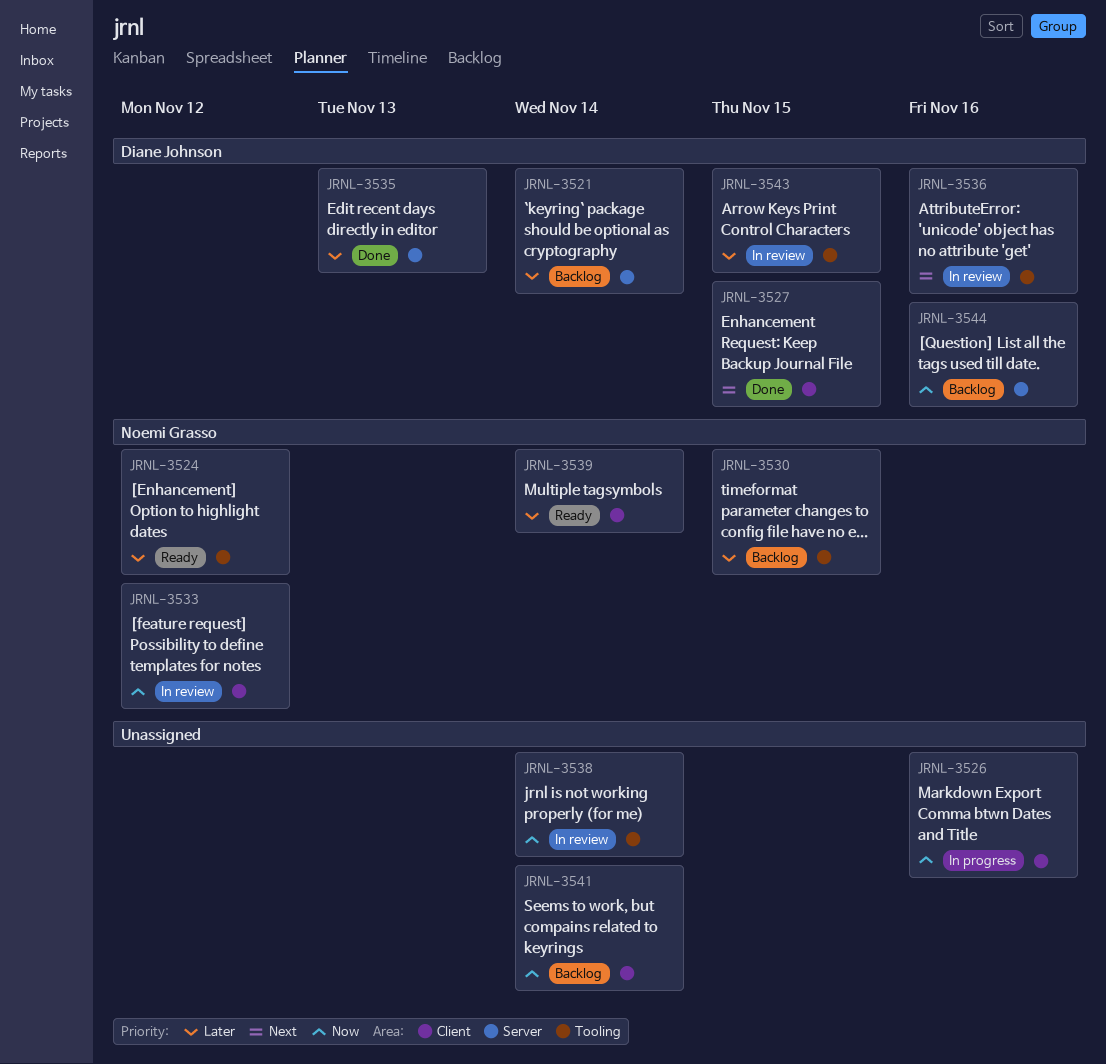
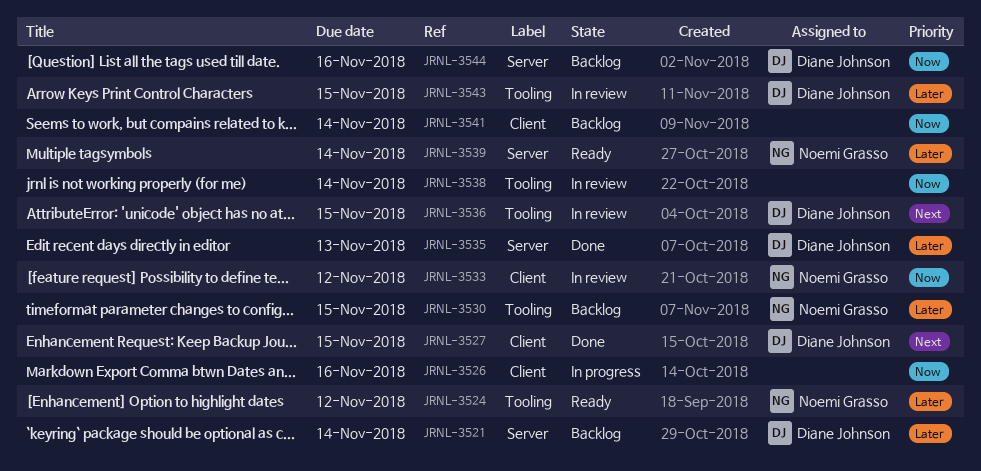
JRNL-3536, due: Nov 16 -> Nov 15
JRNL-3539, label: Client -> Server

